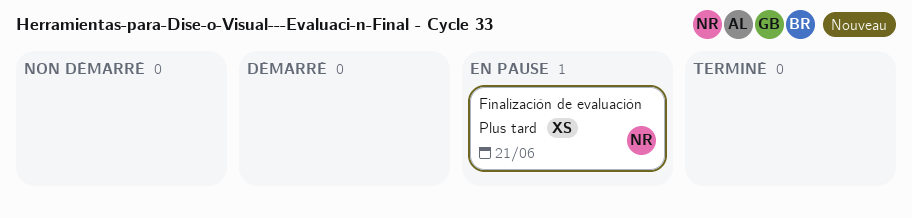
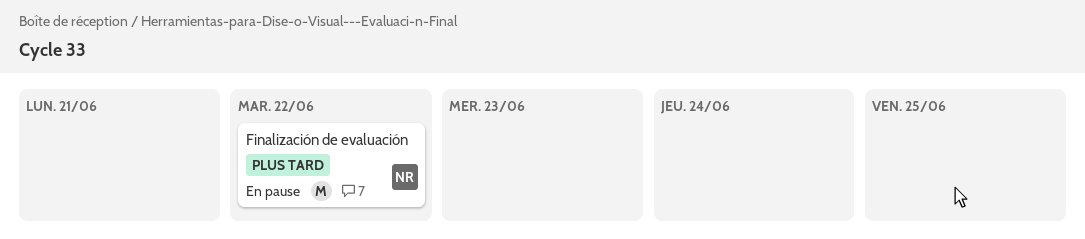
Finalización de evaluación, estimate: XS -> M
Finalización de evaluación, due: Jun 21 -> Jun 22

